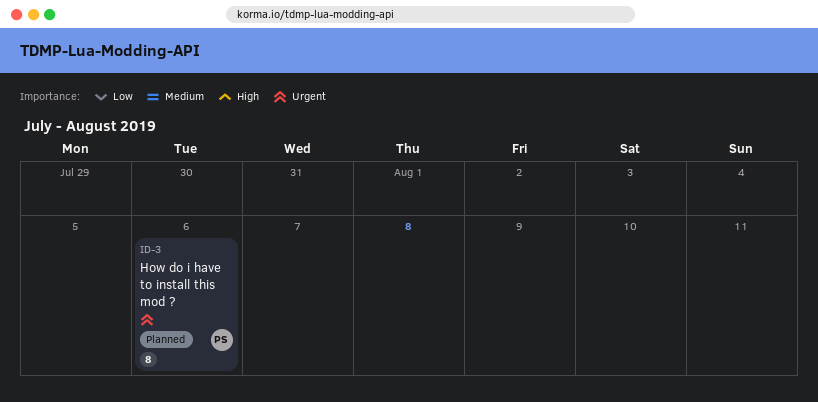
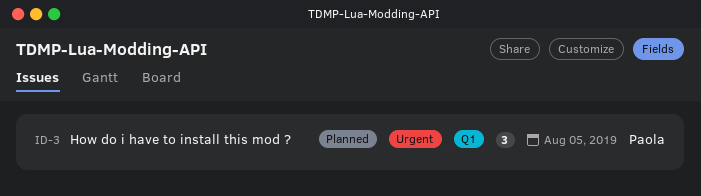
ID-3, estimate: 8 -> 3
ID-3, due: Aug 6 -> Aug 5

